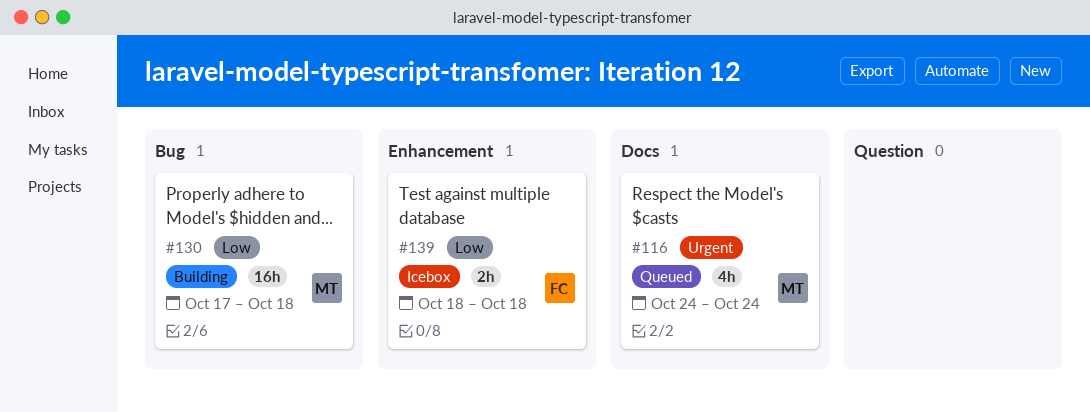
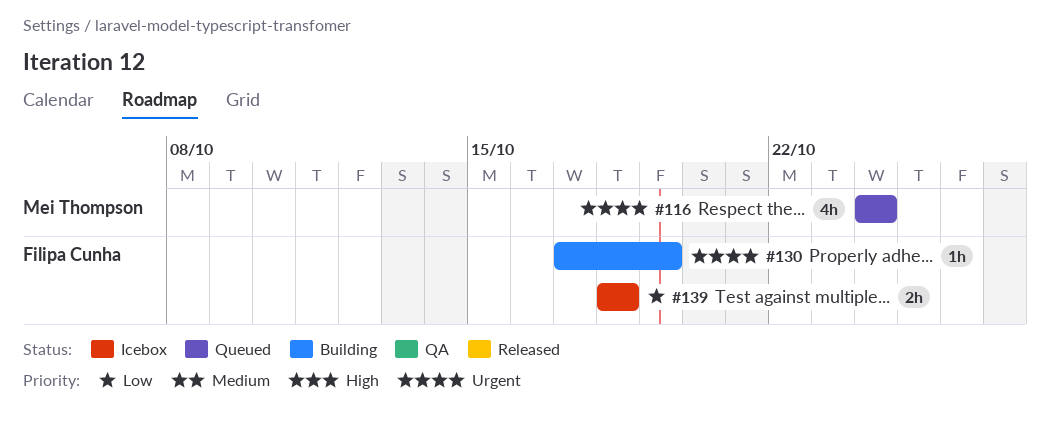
#130, owner: Mei Thompson -> Filipa Cunha
#130, priority: Low -> Urgent
#130, estimate: 16h -> 1h
#130, due: Oct 18 -> Oct 19

